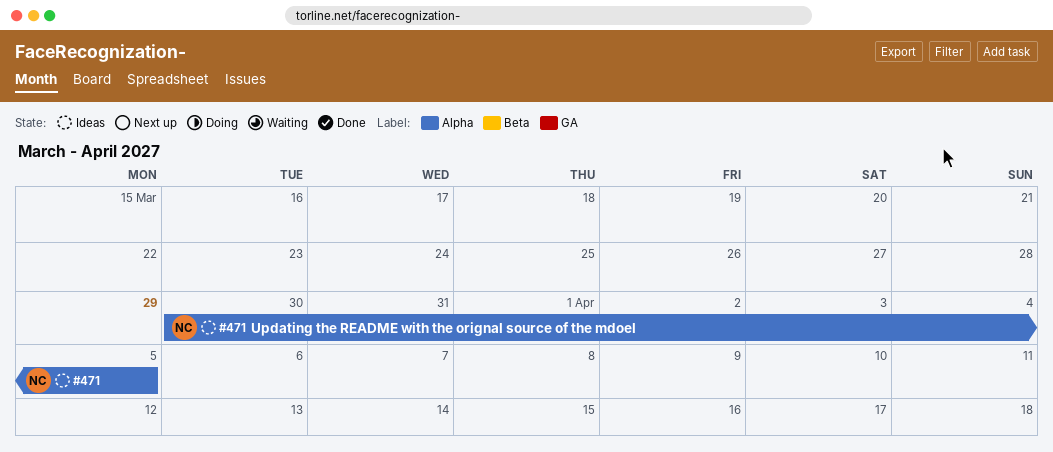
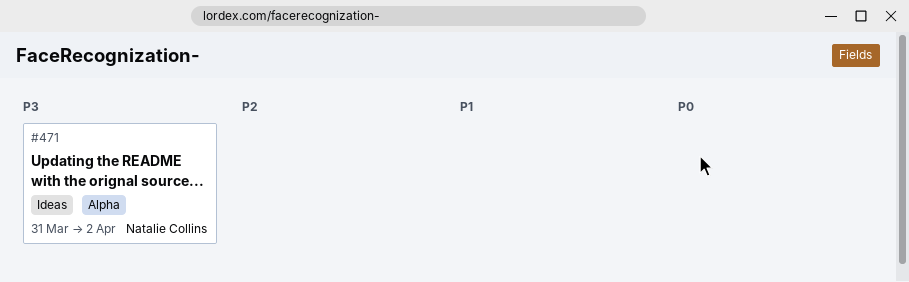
#471, start: Mar 30 -> Mar 31
#471, due: Apr 5 -> Apr 2

